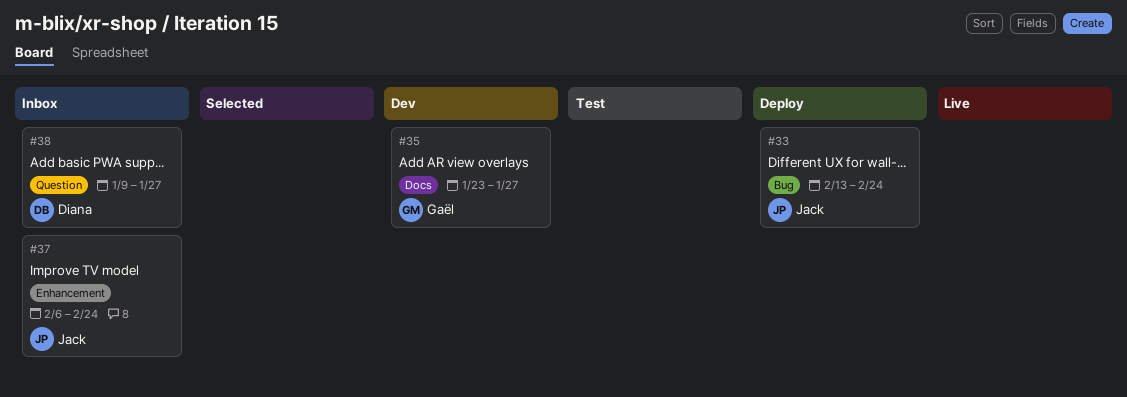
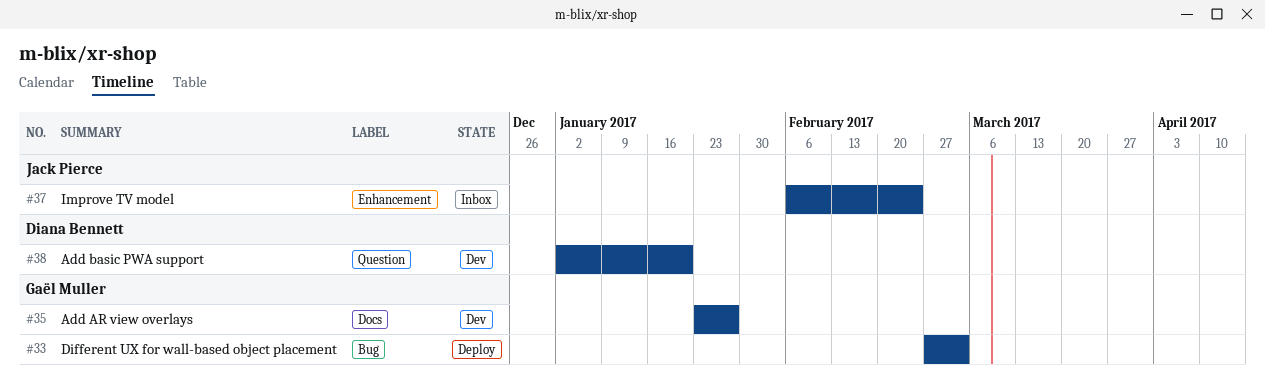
#33, owner: Jack Pierce -> Gaël Muller
#33, start: Feb 13 -> Feb 27
#33, due: Feb 24 -> Mar 3
#38, status: Inbox -> Dev
#38, start: Jan 9 -> Jan 2
#38, due: Jan 27 -> Jan 20

